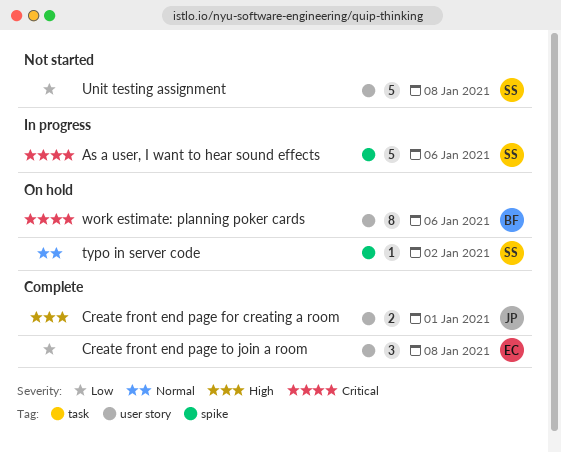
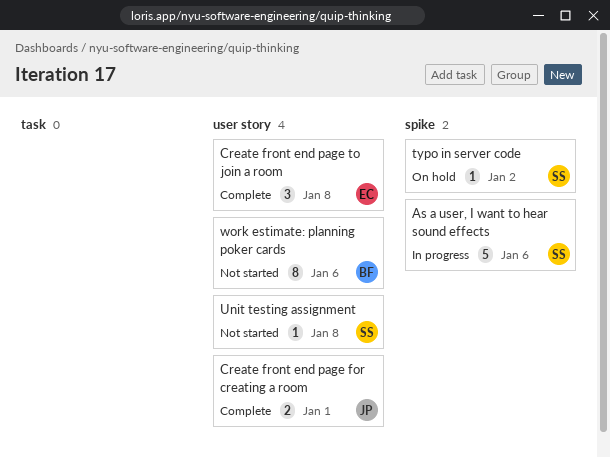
Unit testing assignment, estimate: 5 -> 1
work estimate: planning poker cards, status: On hold -> Not started

